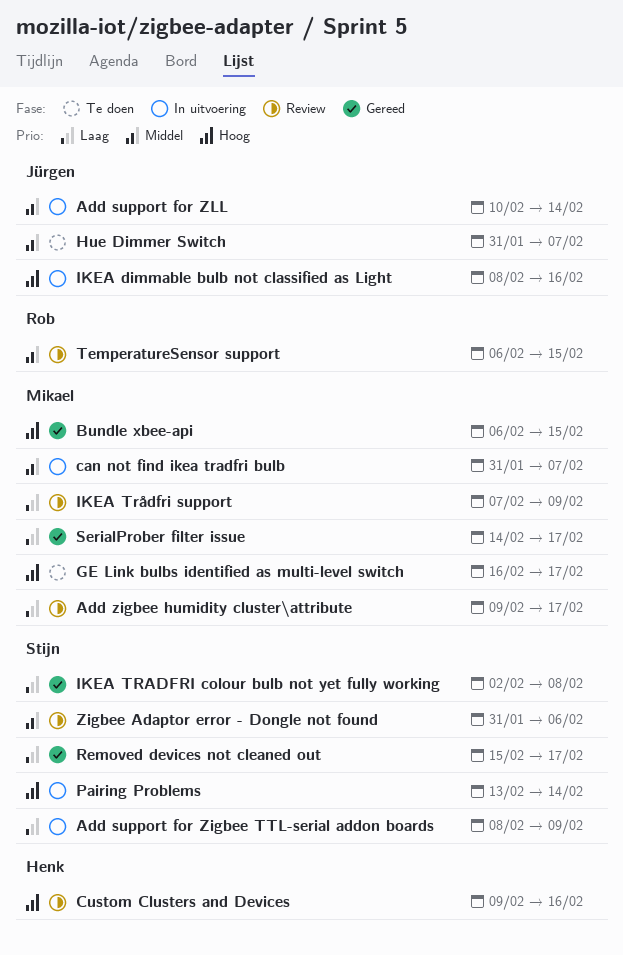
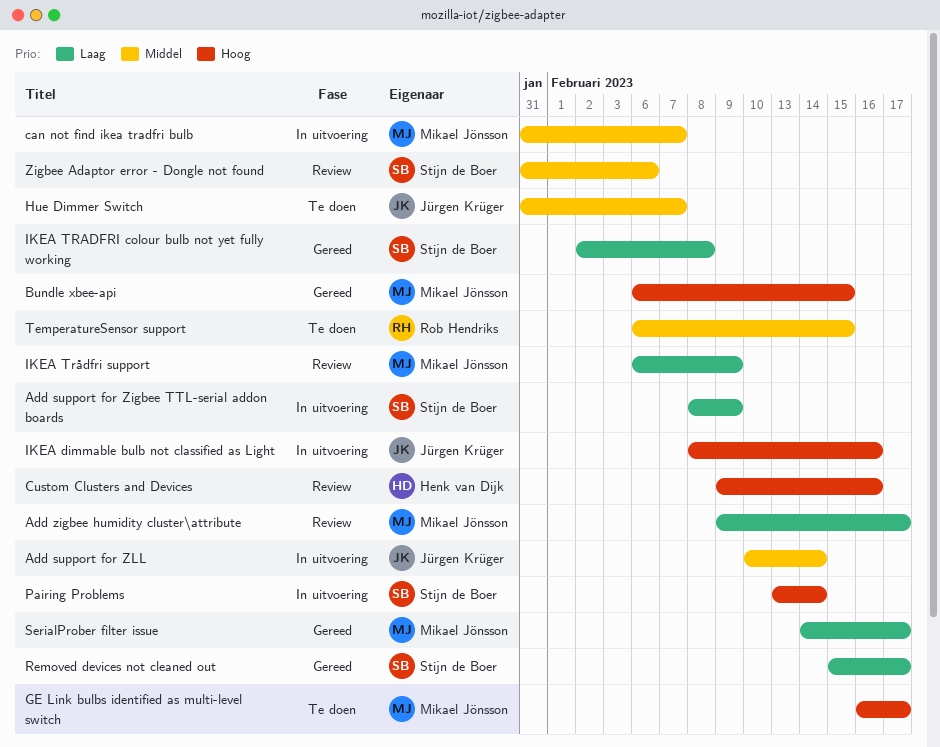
IKEA Trådfri support, start: Feb 7 -> Feb 6
TemperatureSensor support, status: Review -> Te doen

